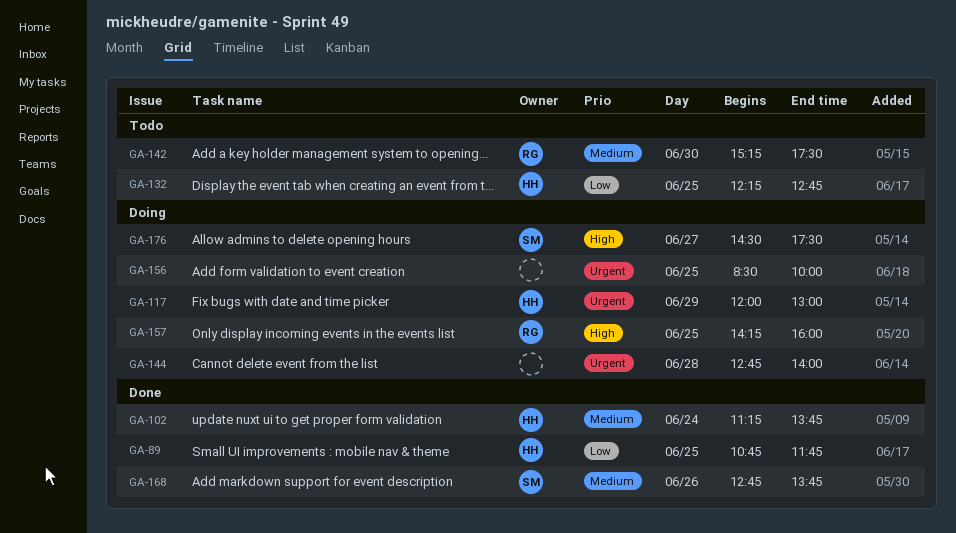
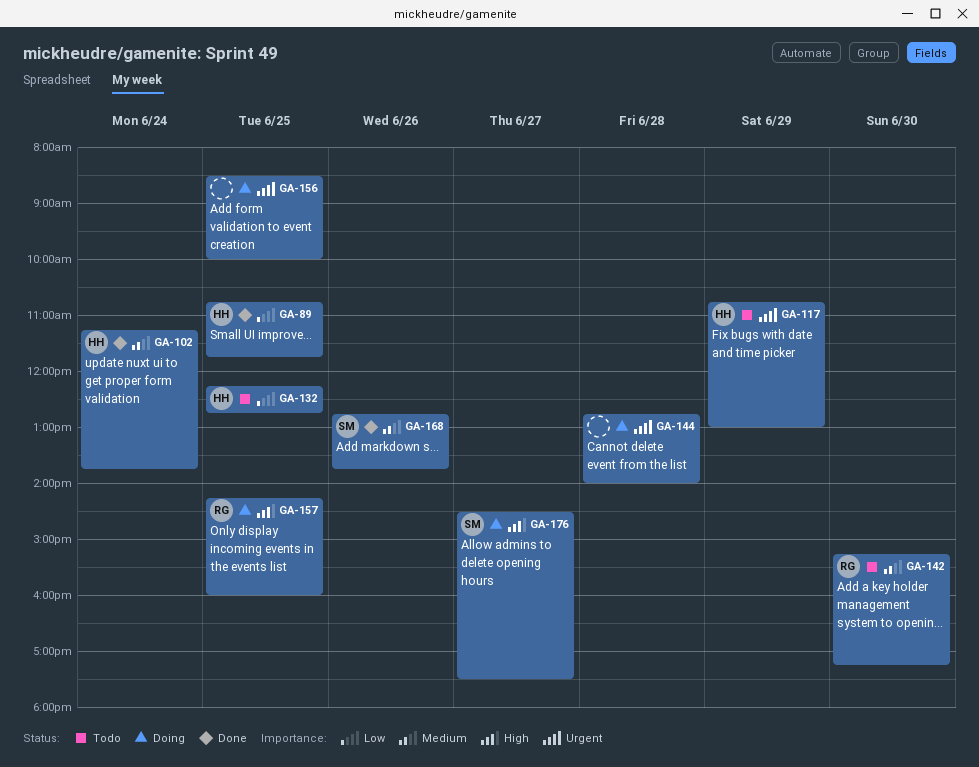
GA-117, status: Doing -> Todo
GA-117, begins: 12:00 -> 10:45
GA-142, ends: 17:30 -> 17:15

